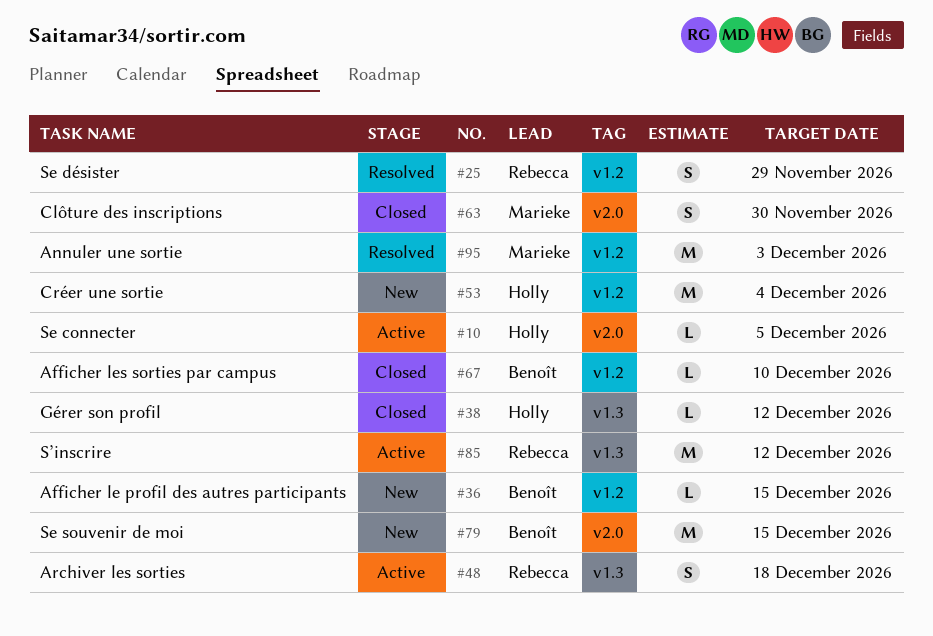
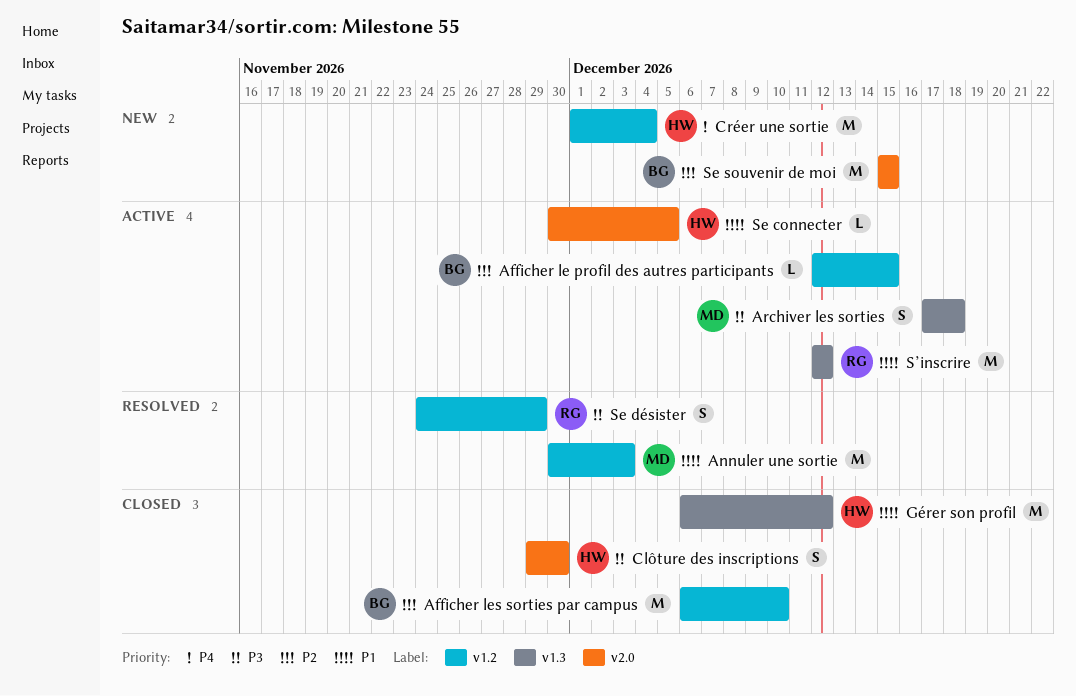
Afficher le profil des autres participants, status: New -> Active
Afficher les sorties par campus, estimate: L -> M
Archiver les sorties, owner: Rebecca -> Marieke
Clôture des inscriptions, owner: Marieke -> Holly
Gérer son profil, estimate: L -> M

